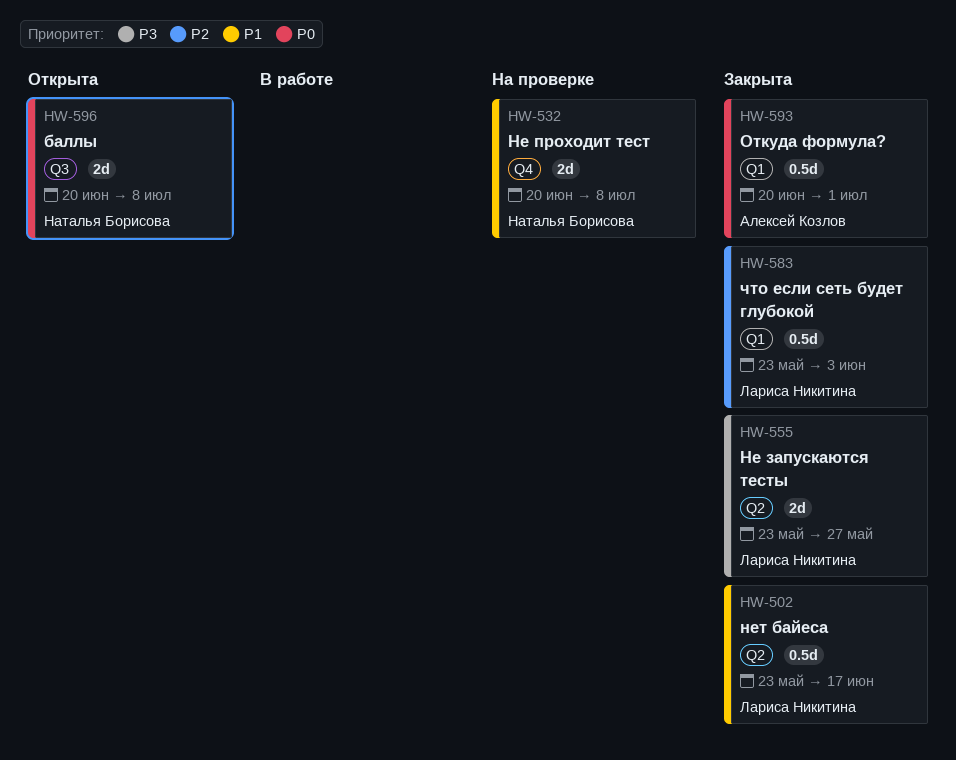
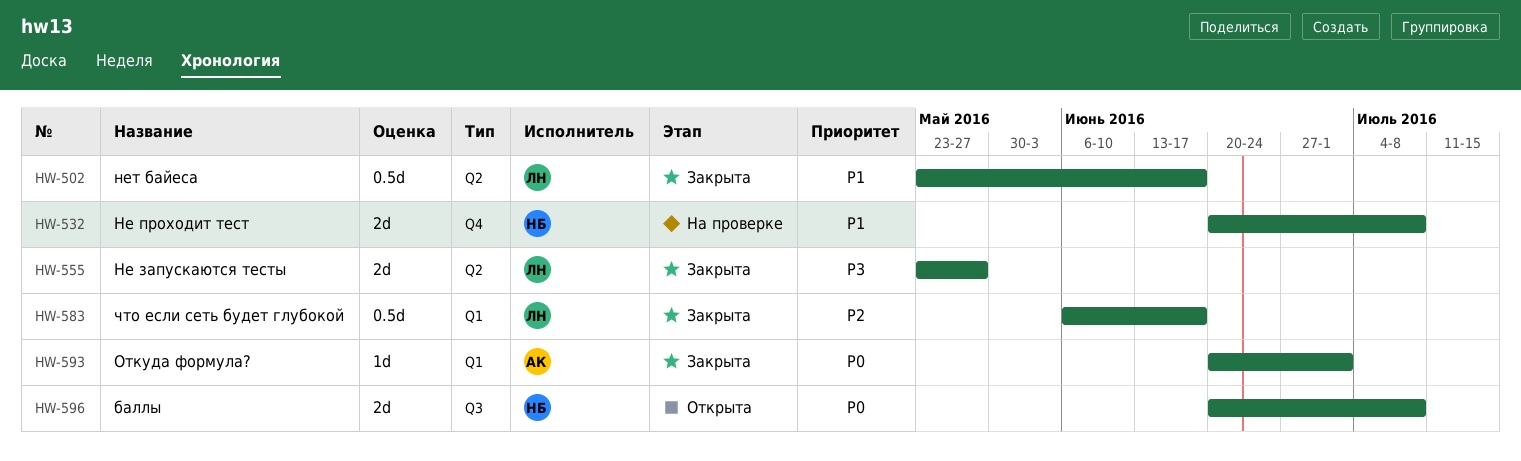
HW-583, start: May 23 -> Jun 6
HW-583, due: Jun 3 -> Jun 17
HW-593, estimate: 0.5d -> 1d

